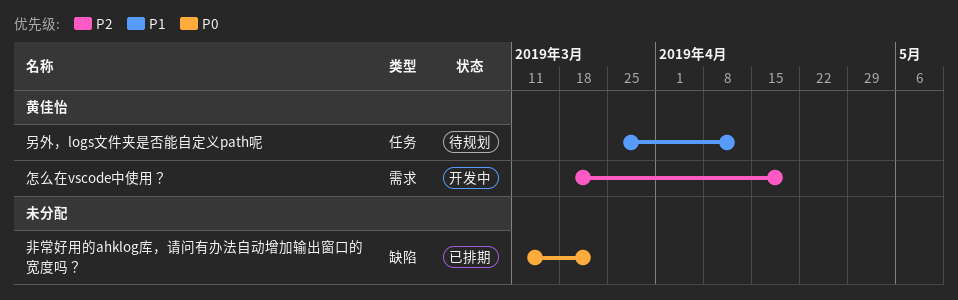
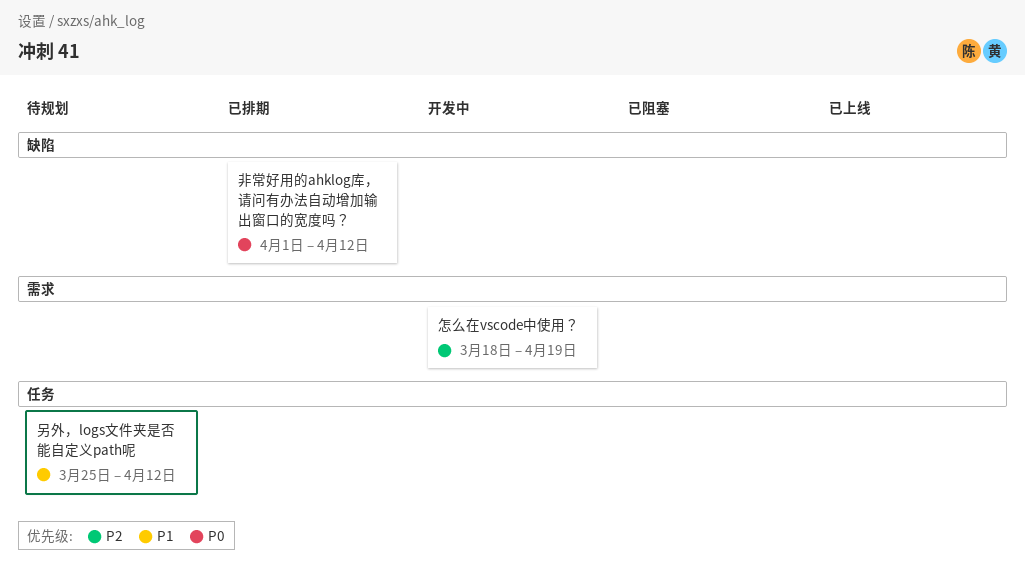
非常好用的ahklog库，请问有办法自动增加输出窗口的宽度吗？, start: Mar 11 -> Apr 1
非常好用的ahklog库，请问有办法自动增加输出窗口的宽度吗？, due: Mar 22 -> Apr 12

